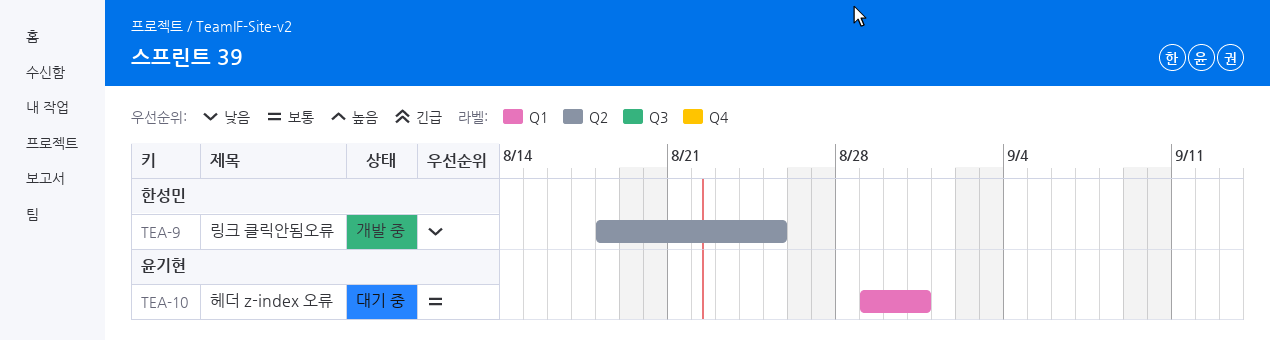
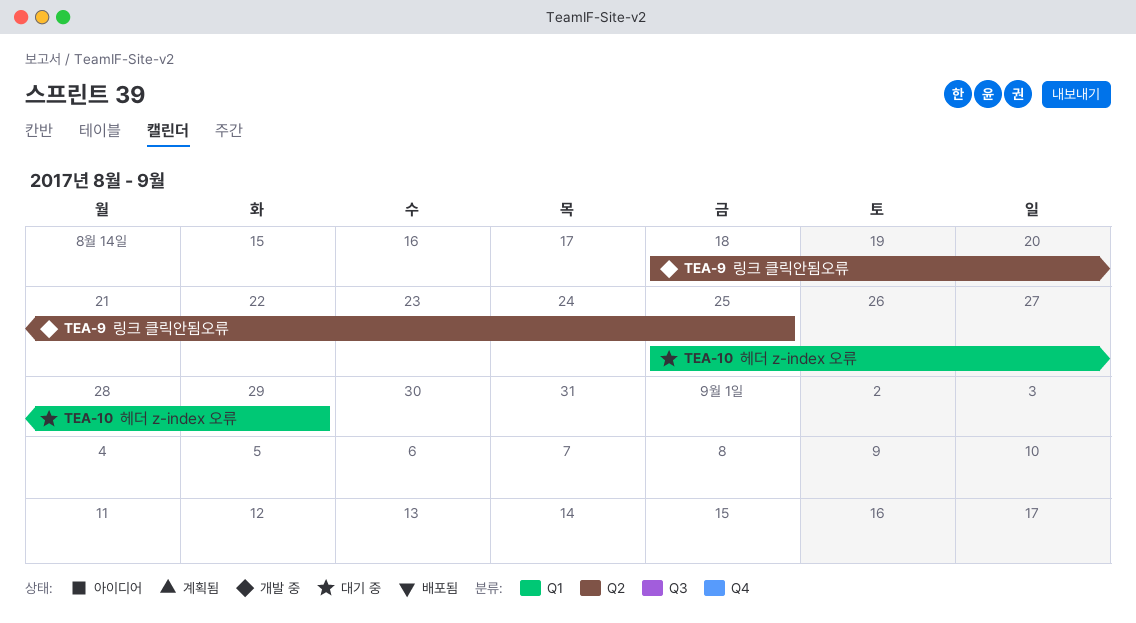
TEA-10, start: Aug 29 -> Aug 25
TEA-10, due: Aug 31 -> Aug 29

